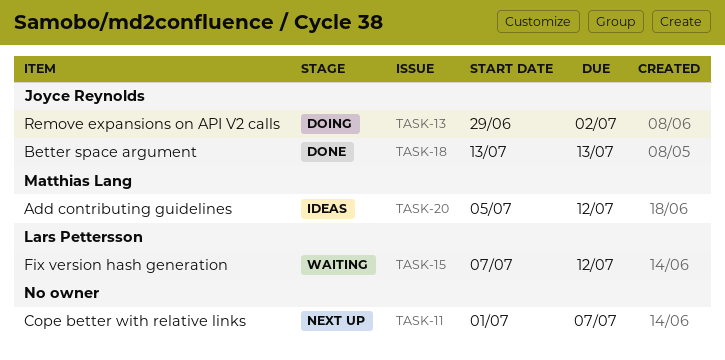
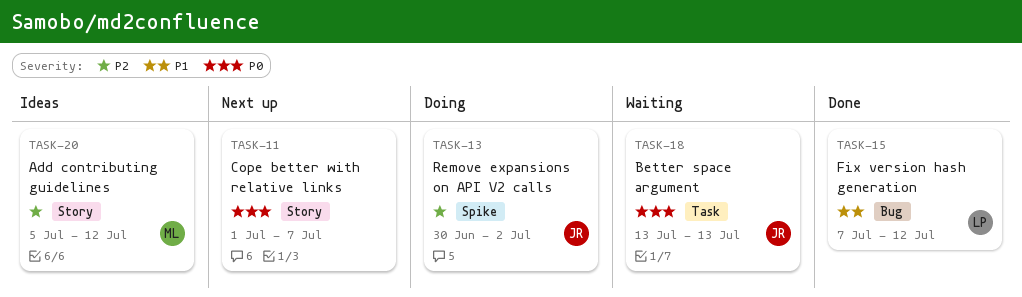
TASK-13, start: Jun 29 -> Jun 30
TASK-15, status: Waiting -> Done
TASK-18, status: Done -> Waiting

